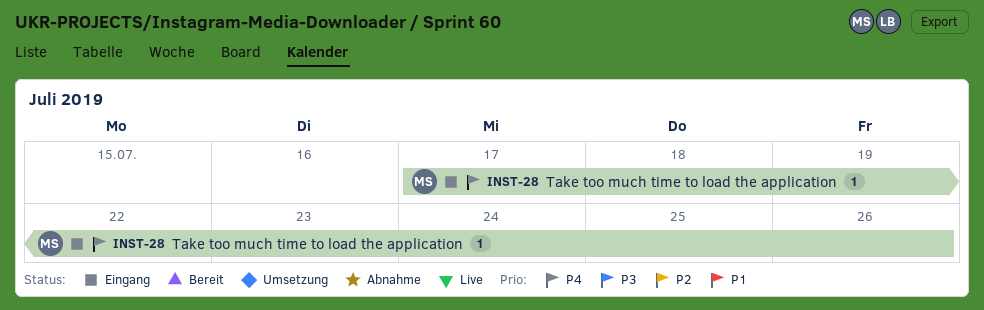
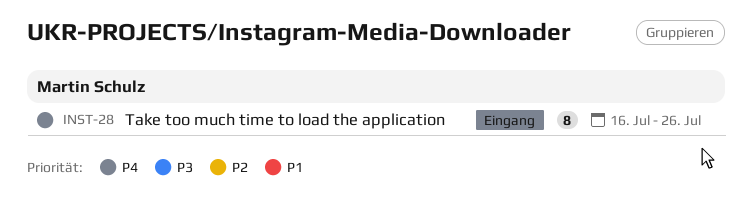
INST-28, estimate: 1 -> 8
INST-28, start: Jul 17 -> Jul 16

